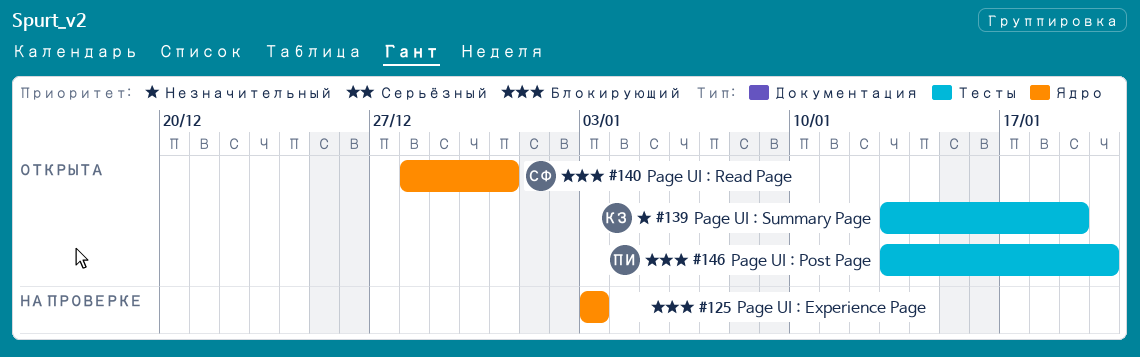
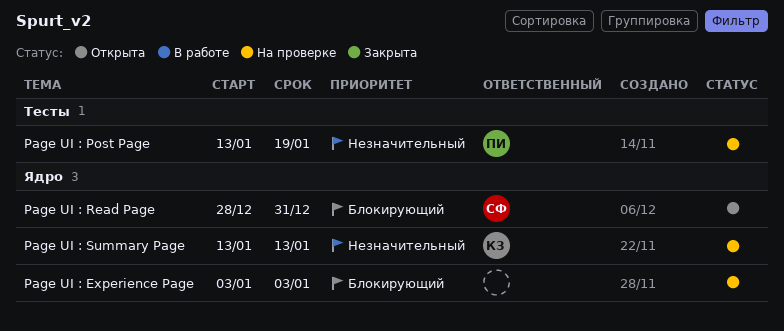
Page UI : Post Page, status: Открыта -> На проверке
Page UI : Post Page, priority: Блокирующий -> Незначительный
Page UI : Post Page, due: Jan 20 -> Jan 19
Page UI : Summary Page, status: Открыта -> На проверке
Page UI : Summary Page, label: Тесты -> Ядро
Page UI : Summary Page, due: Jan 19 -> Jan 13

